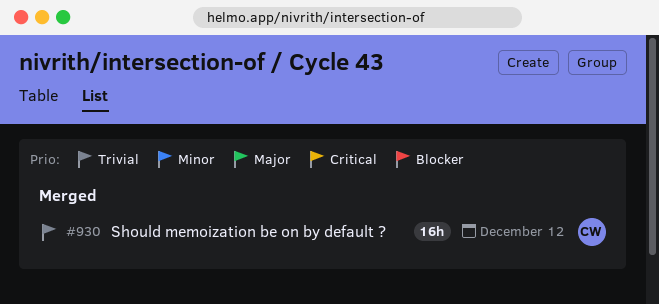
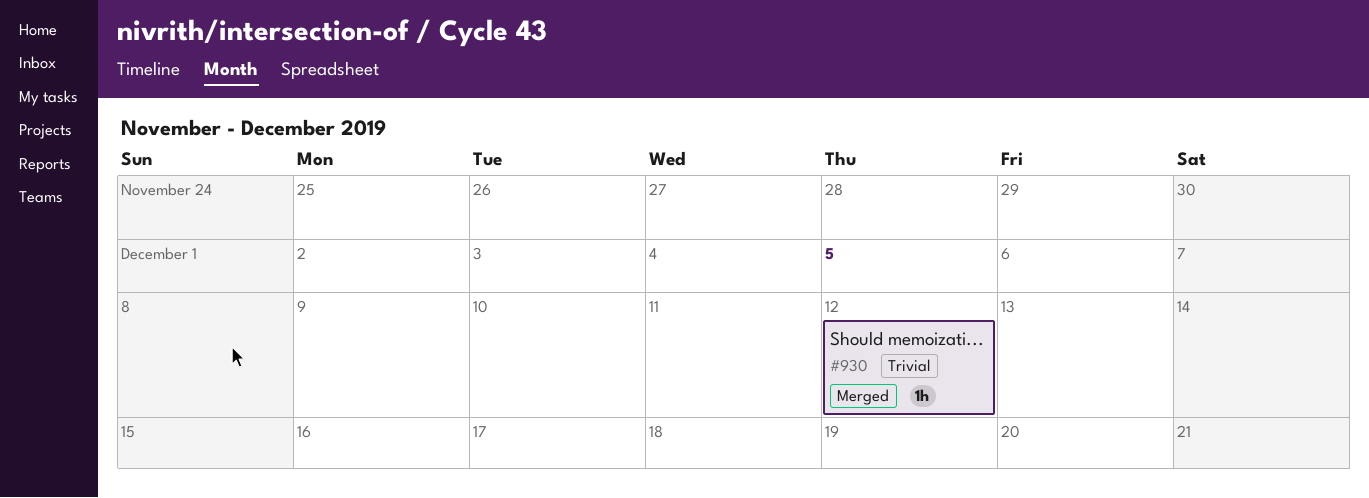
#930, estimate: 16h -> 1h

